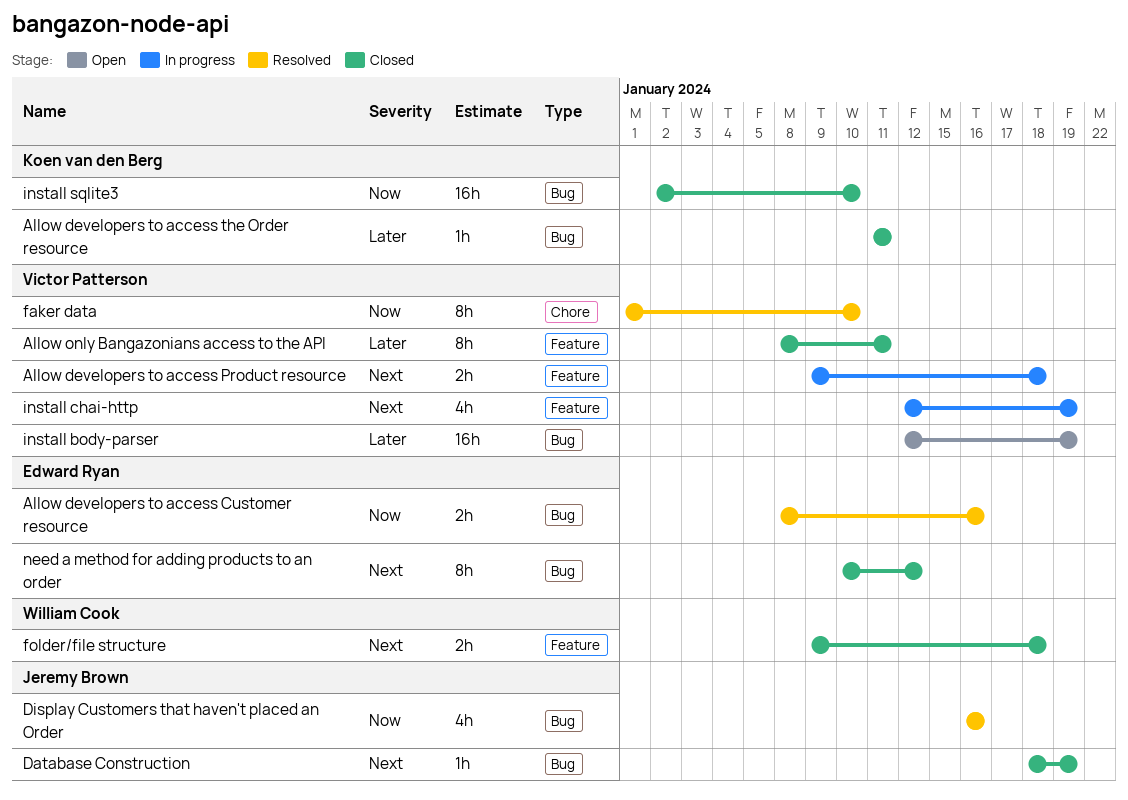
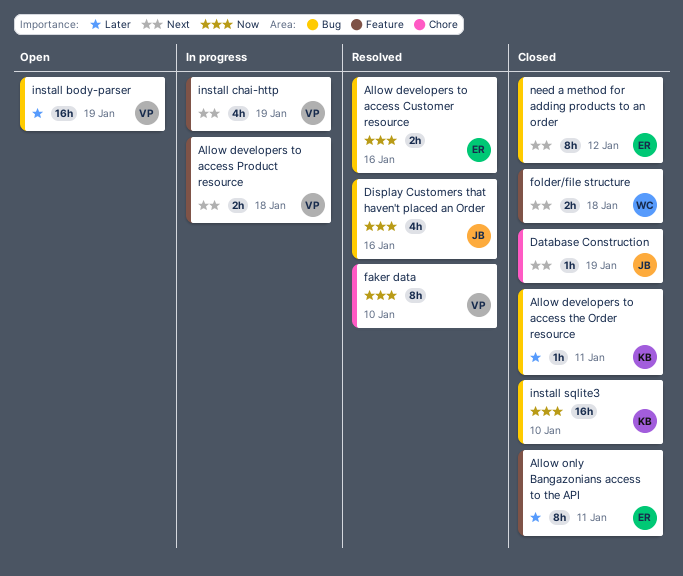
Allow only Bangazonians access to the API, owner: Victor Patterson -> Edward Ryan
Database Construction, label: Bug -> Chore

